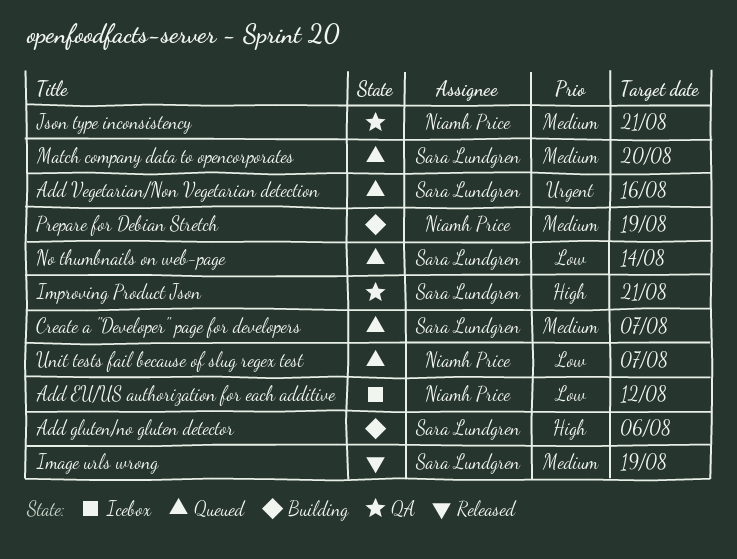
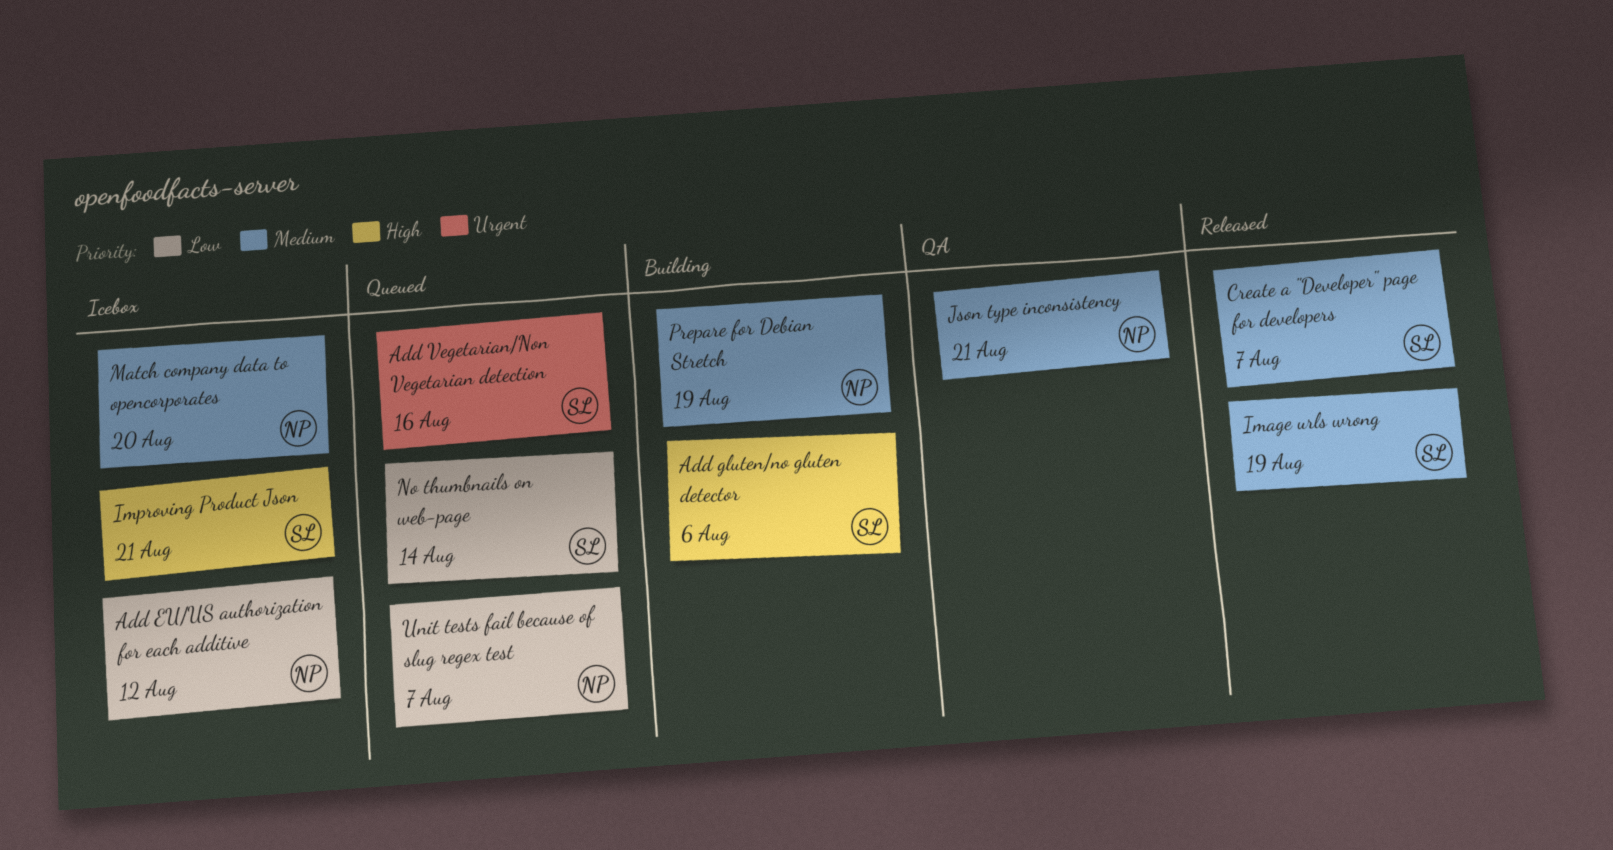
Create a "Developer" page for developers, status: Queued -> Released
Improving Product Json, status: QA -> Icebox
Match company data to opencorporates, status: Queued -> Icebox
Match company data to opencorporates, owner: Sara Lundgren -> Niamh Price

